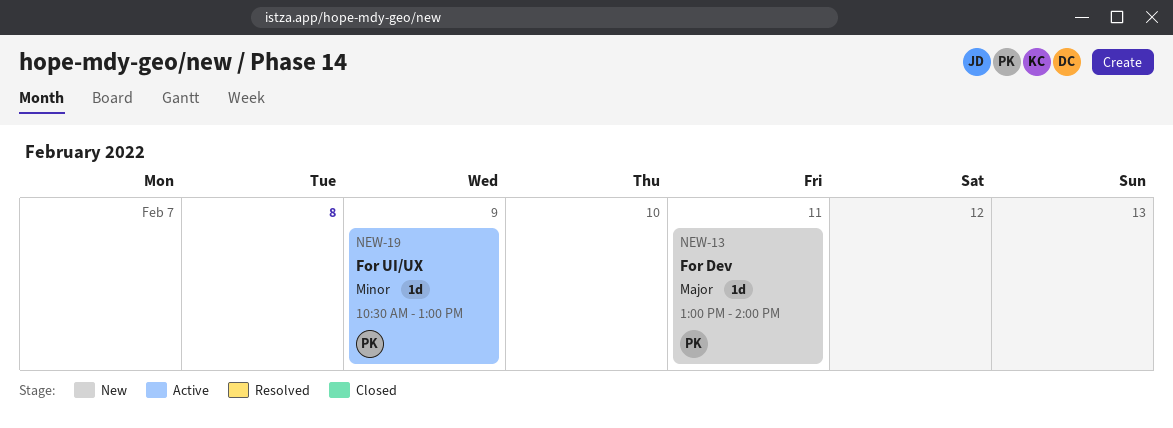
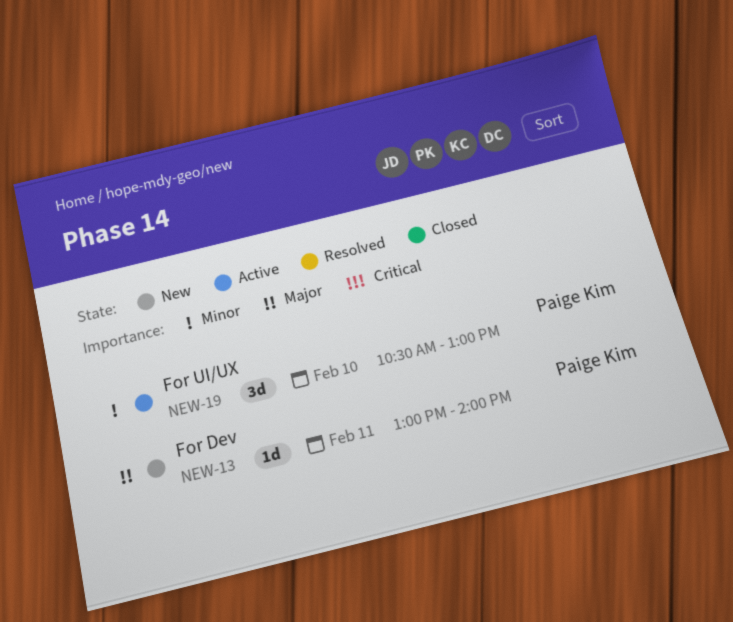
NEW-19, estimate: 1d -> 3d
NEW-19, day: Feb 9 -> Feb 10

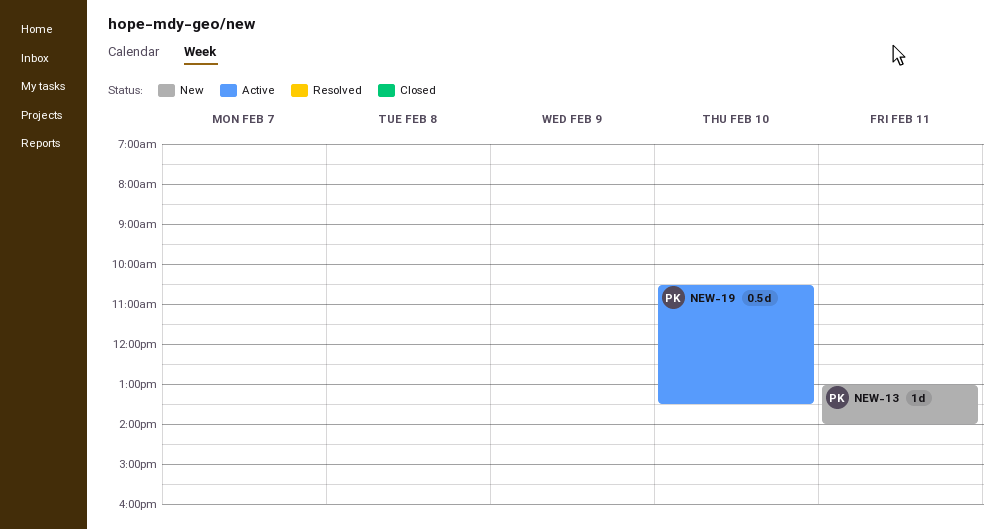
NEW-19, estimate: 3d -> 0.5d
NEW-19, ends: 13:00 -> 13:30

